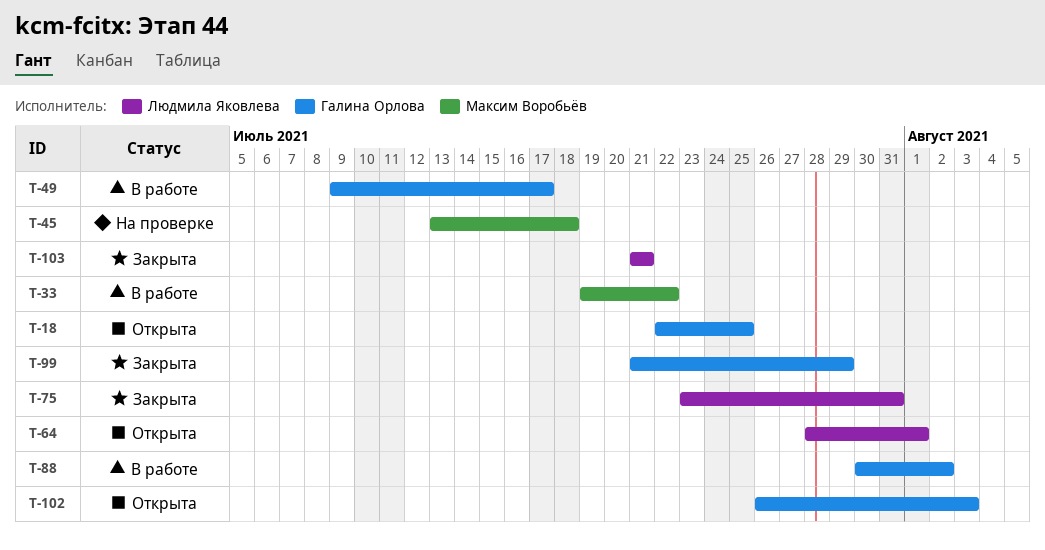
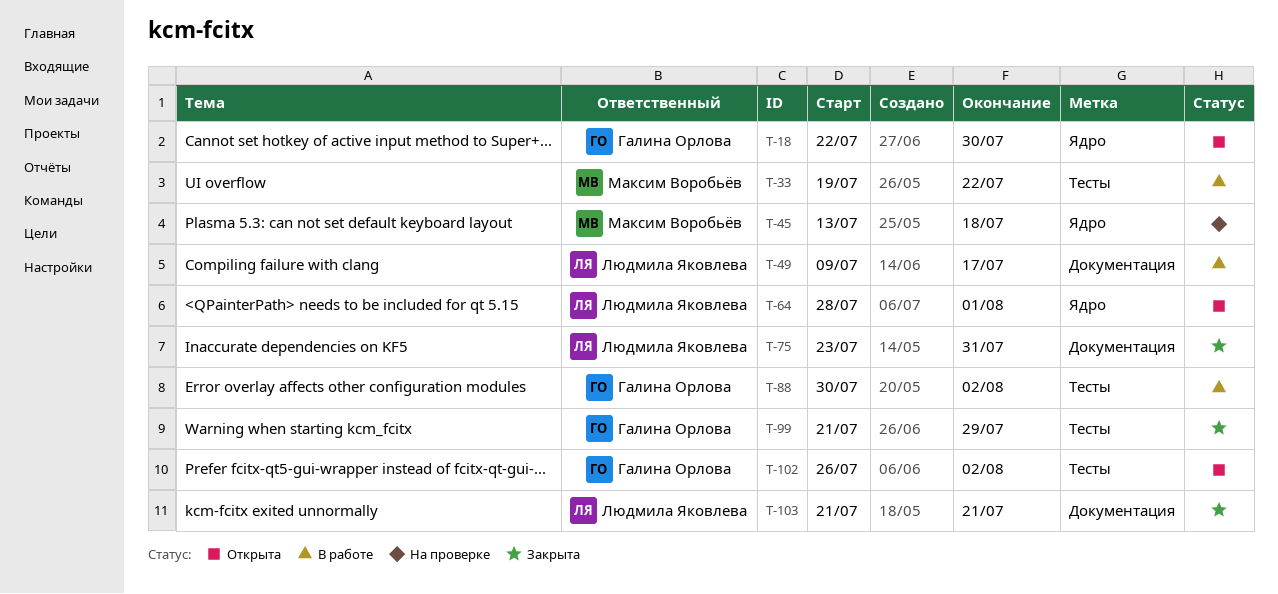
T-18, due: Jul 25 -> Jul 30
T-49, owner: Галина Орлова -> Людмила Яковлева
T-102, due: Aug 3 -> Aug 2

